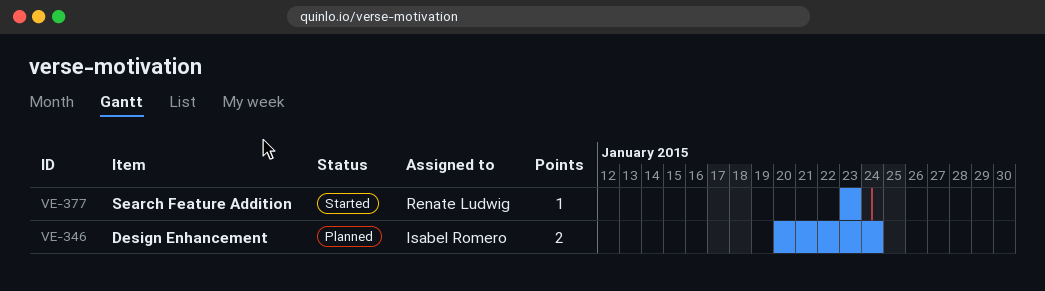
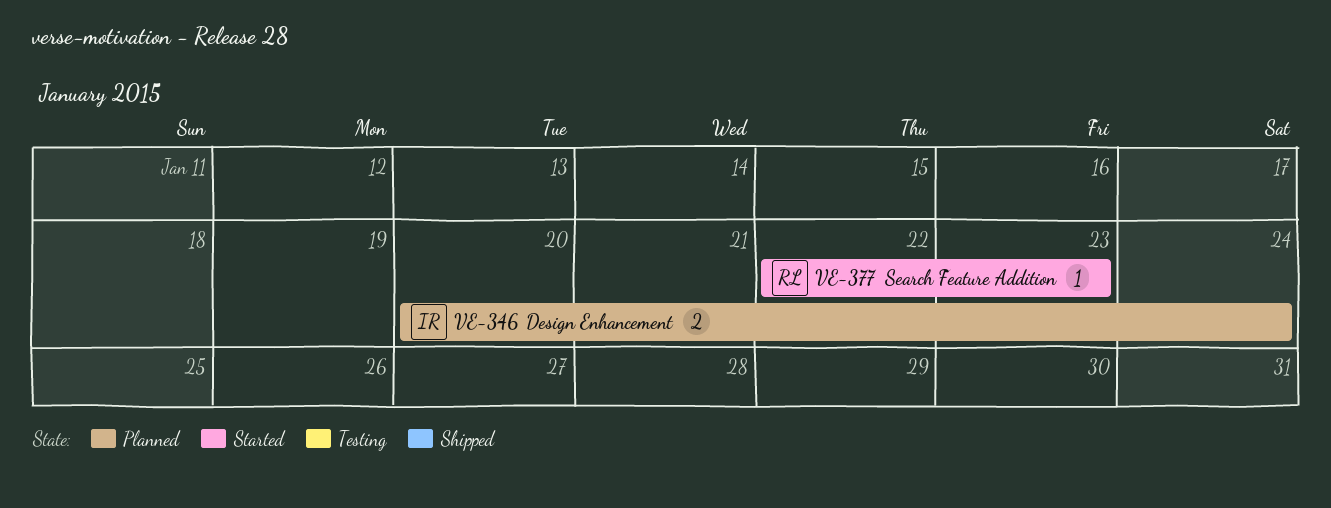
VE-377, start: Jan 23 -> Jan 22

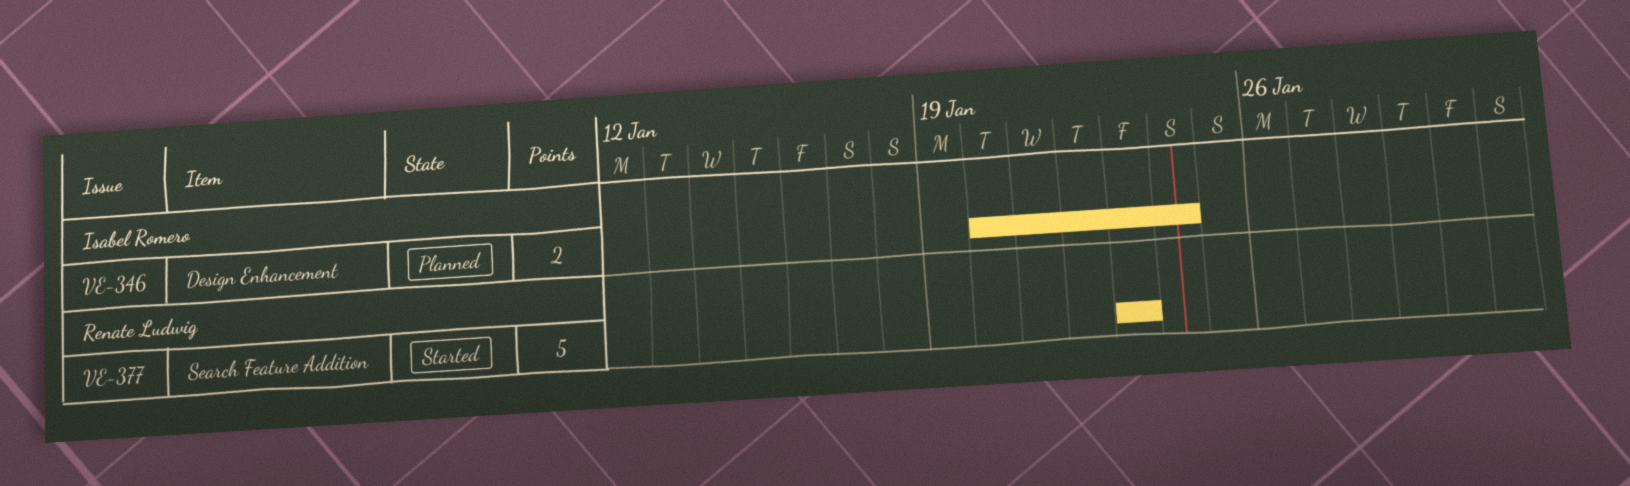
VE-377, estimate: 1 -> 5
VE-377, start: Jan 22 -> Jan 23

